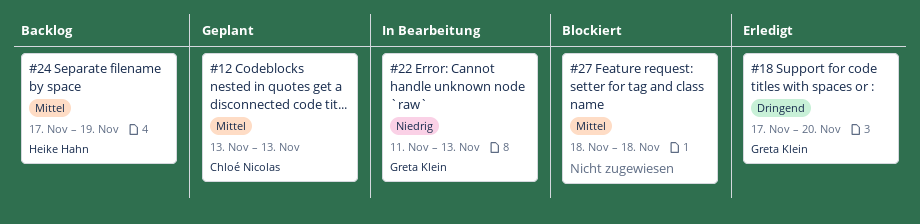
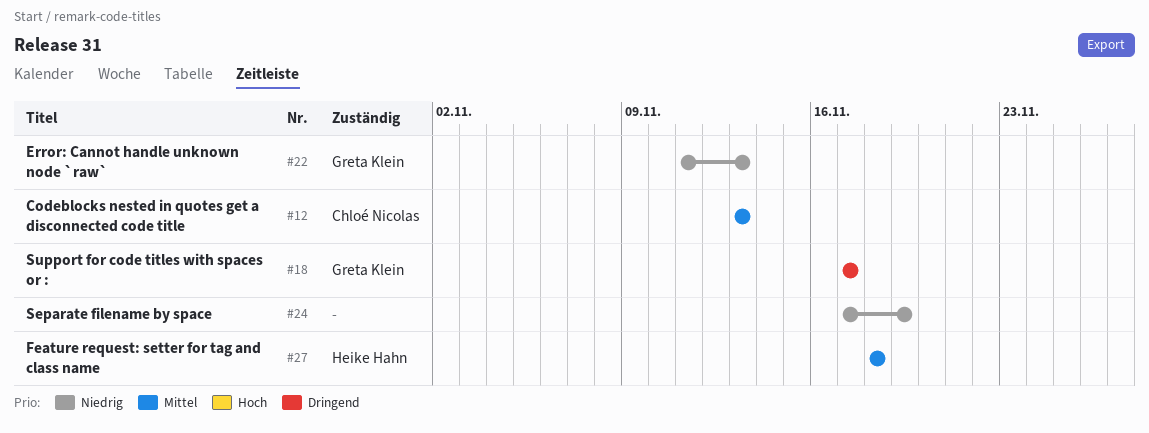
#18, due: Nov 20 -> Nov 17
#24, owner: Heike Hahn -> none
#24, priority: Mittel -> Niedrig
#27, owner: none -> Heike Hahn

